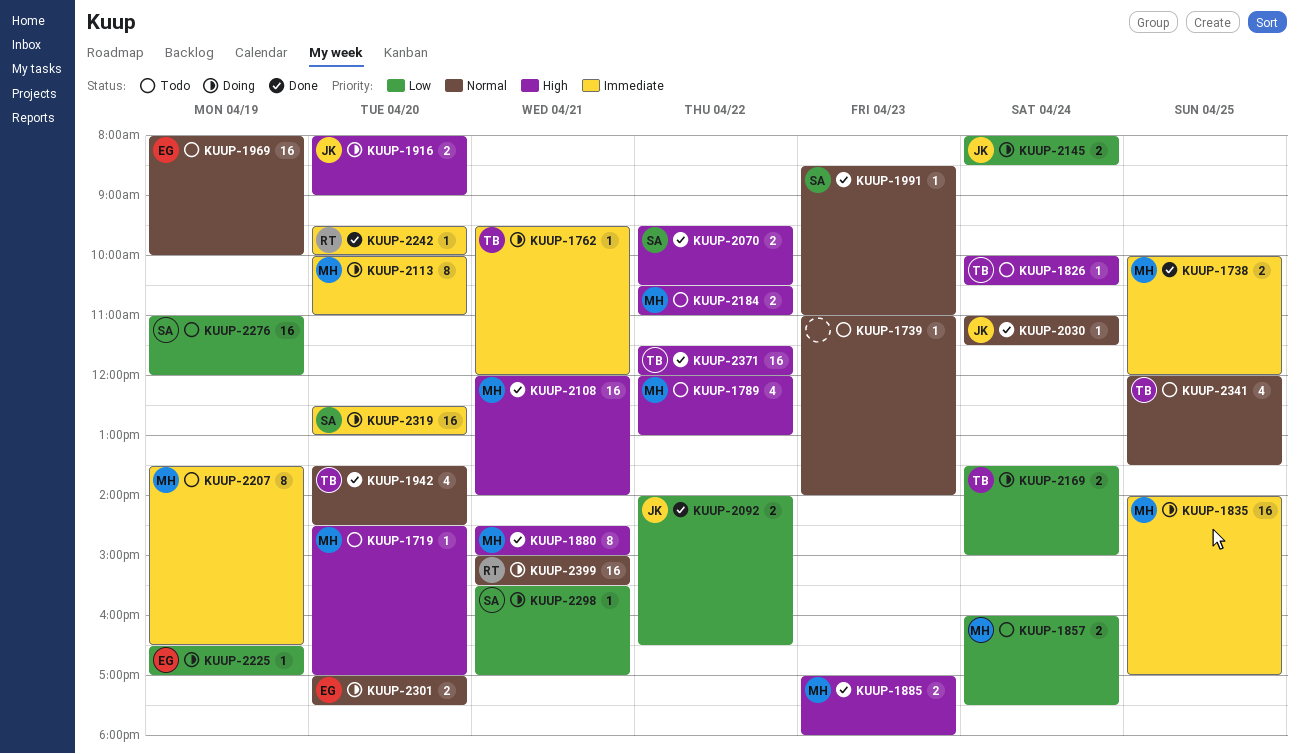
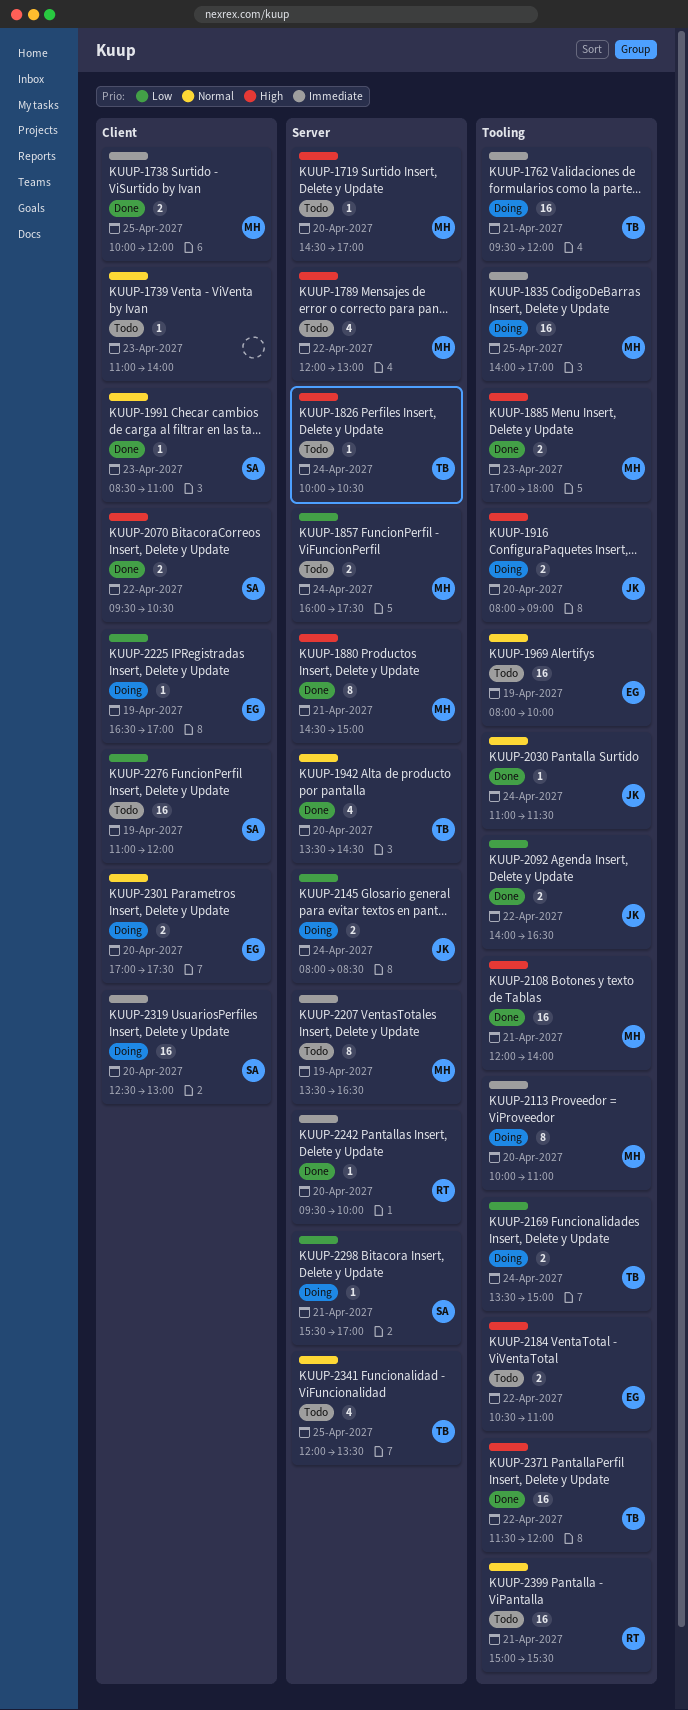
KUUP-1762, estimate: 1 -> 16
KUUP-2184, owner: MH -> EG
KUUP-2399, status: Doing -> Todo

